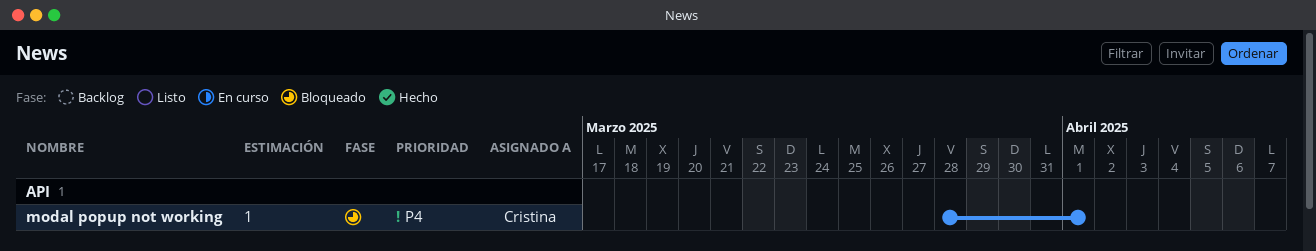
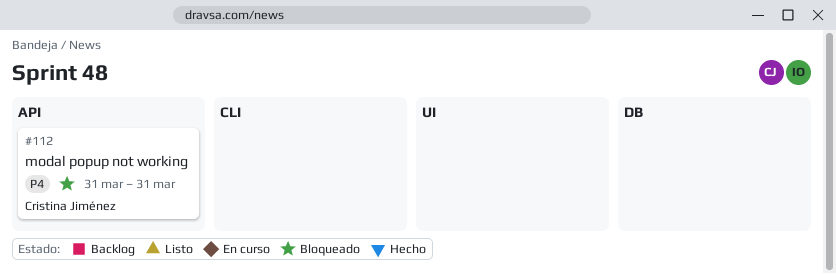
modal popup not working, start: Mar 28 -> Mar 31
modal popup not working, due: Apr 1 -> Mar 31

